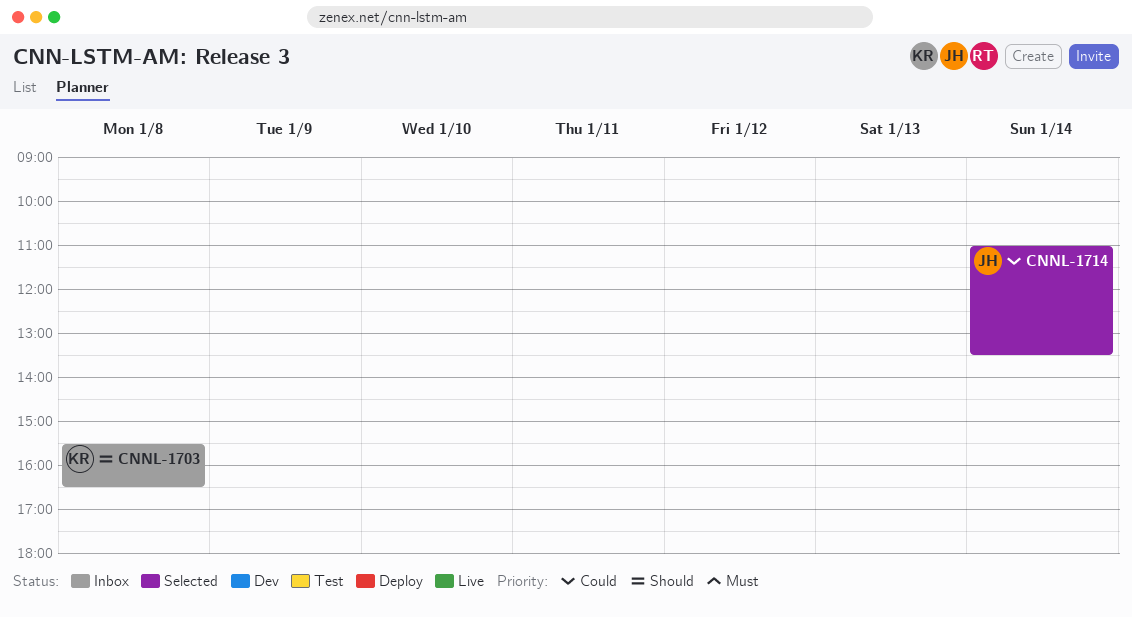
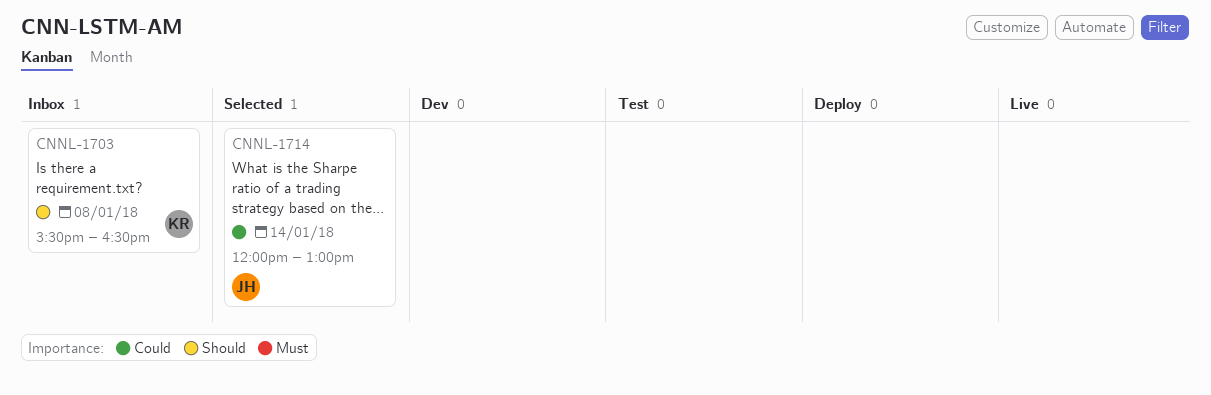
CNNL-1714, begins: 11:00 -> 12:00
CNNL-1714, ends: 13:30 -> 13:00

